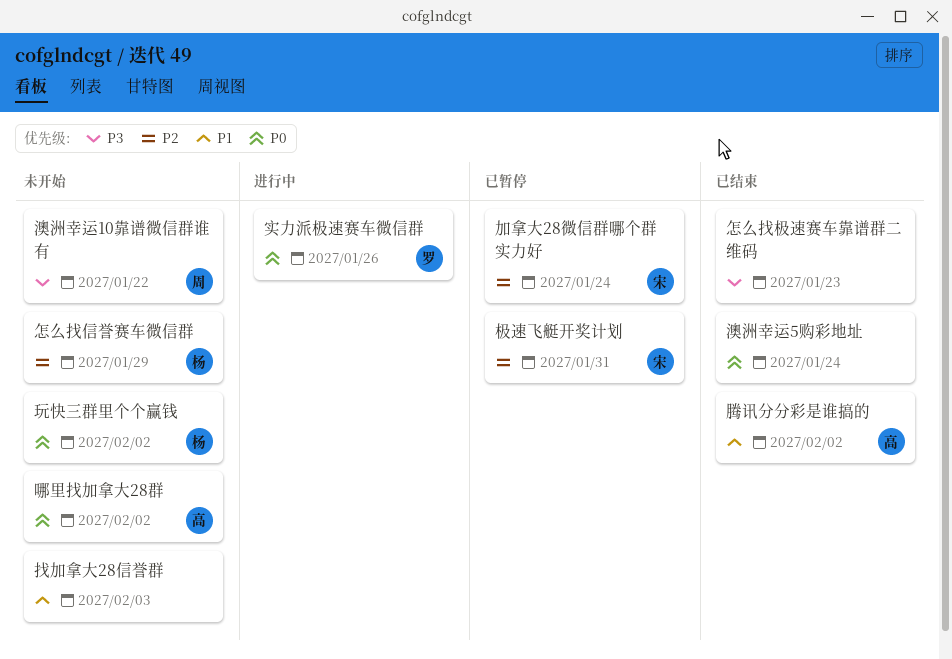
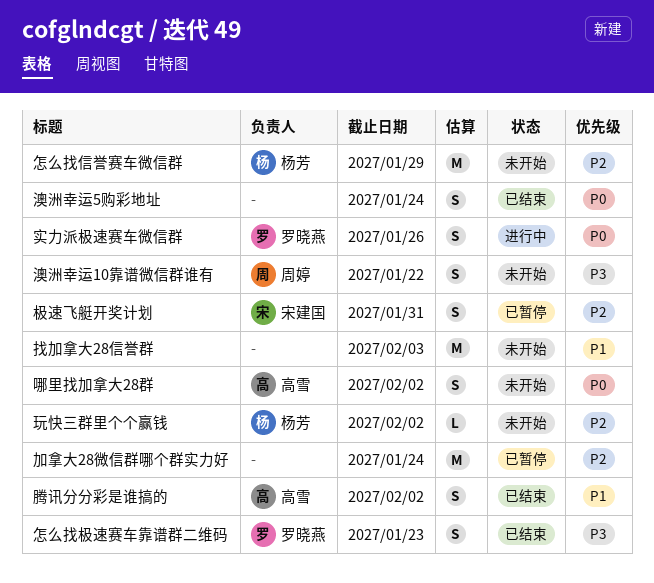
加拿大28微信群哪个群实力好, owner: 宋建国 -> none
怎么找极速赛车靠谱群二维码, owner: none -> 罗晓燕
玩快三群里个个赢钱, priority: P0 -> P2

